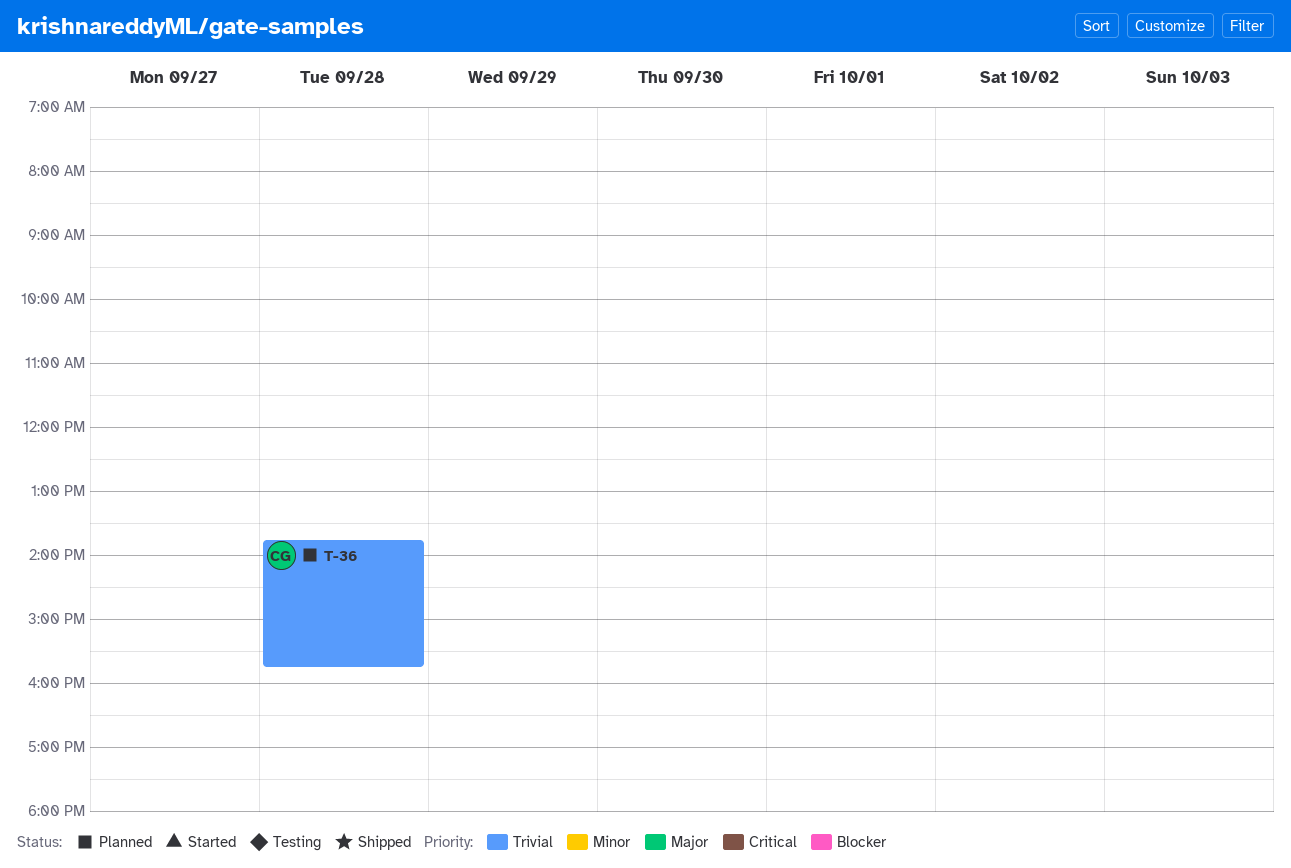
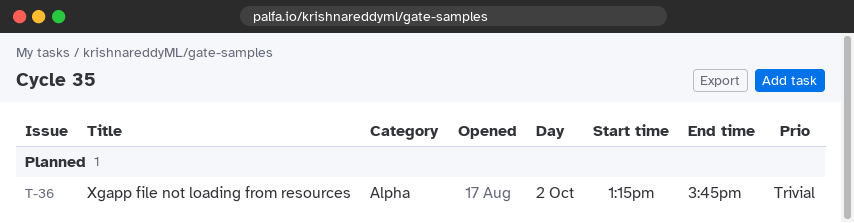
T-36, day: Sep 28 -> Oct 2
T-36, begins: 13:45 -> 13:15

